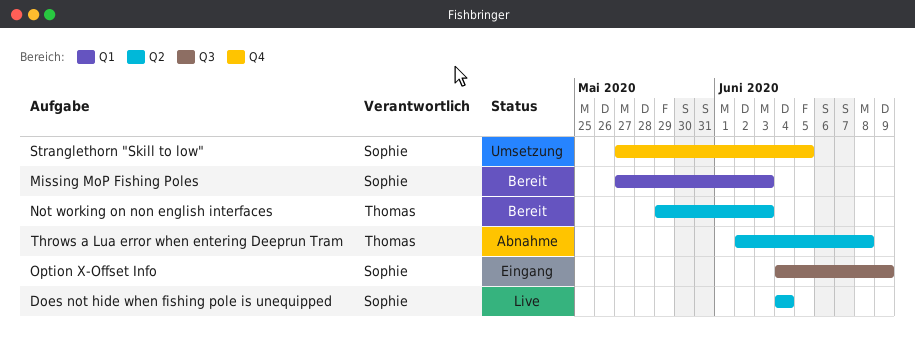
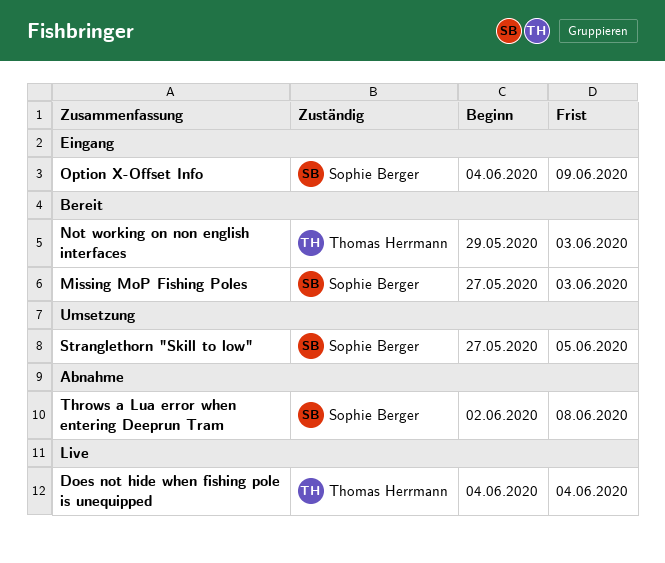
Does not hide when fishing pole is unequipped, owner: Sophie Berger -> Thomas Herrmann
Throws a Lua error when entering Deeprun Tram, owner: Thomas Herrmann -> Sophie Berger

